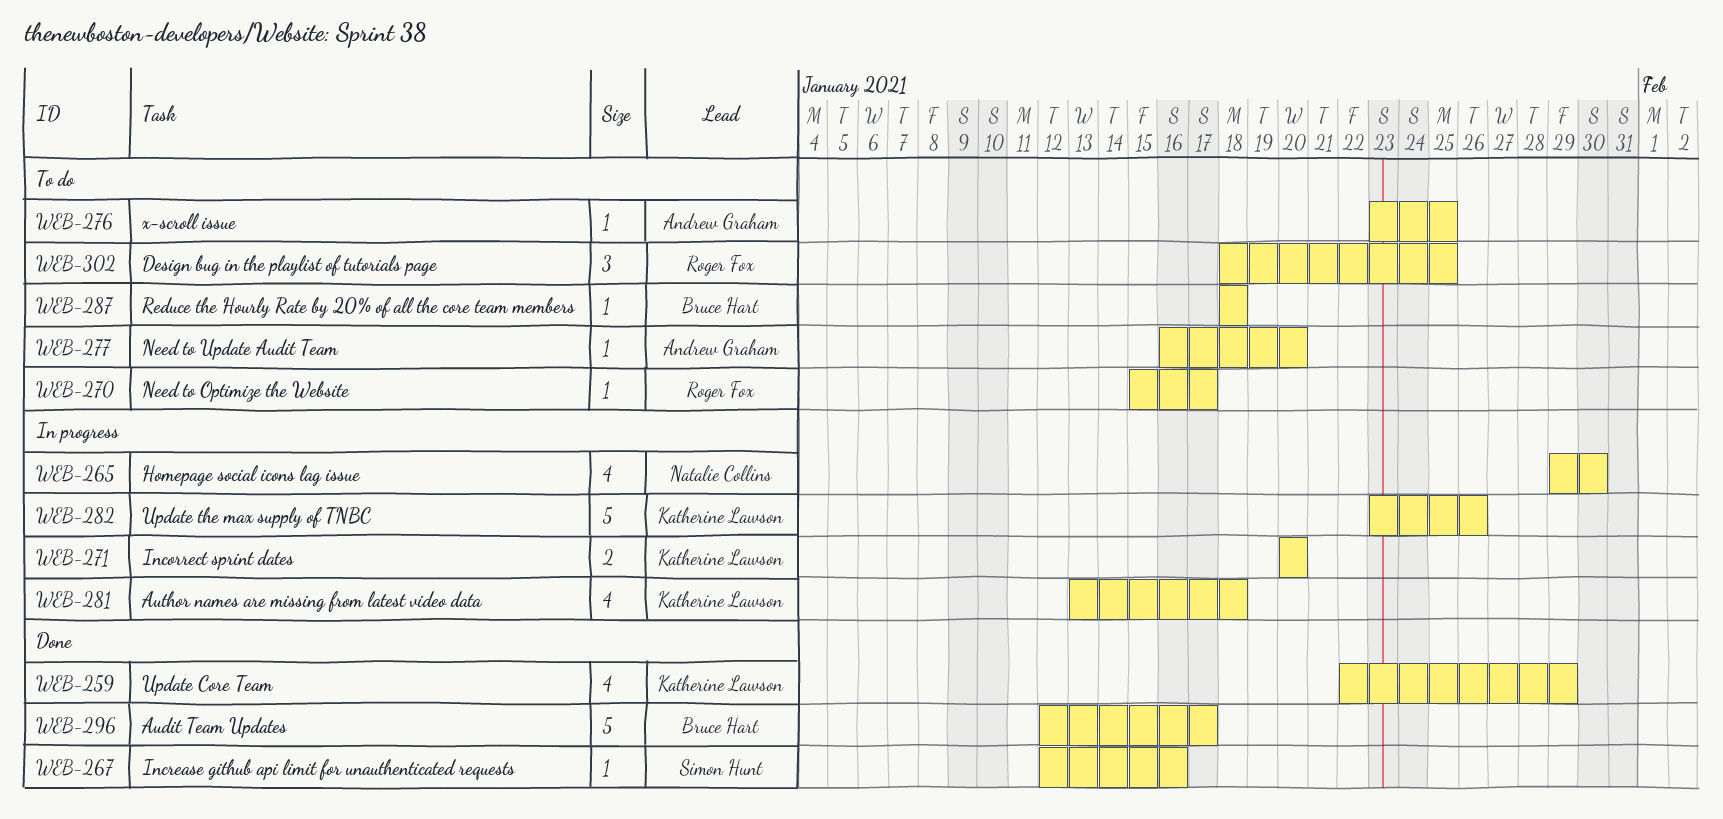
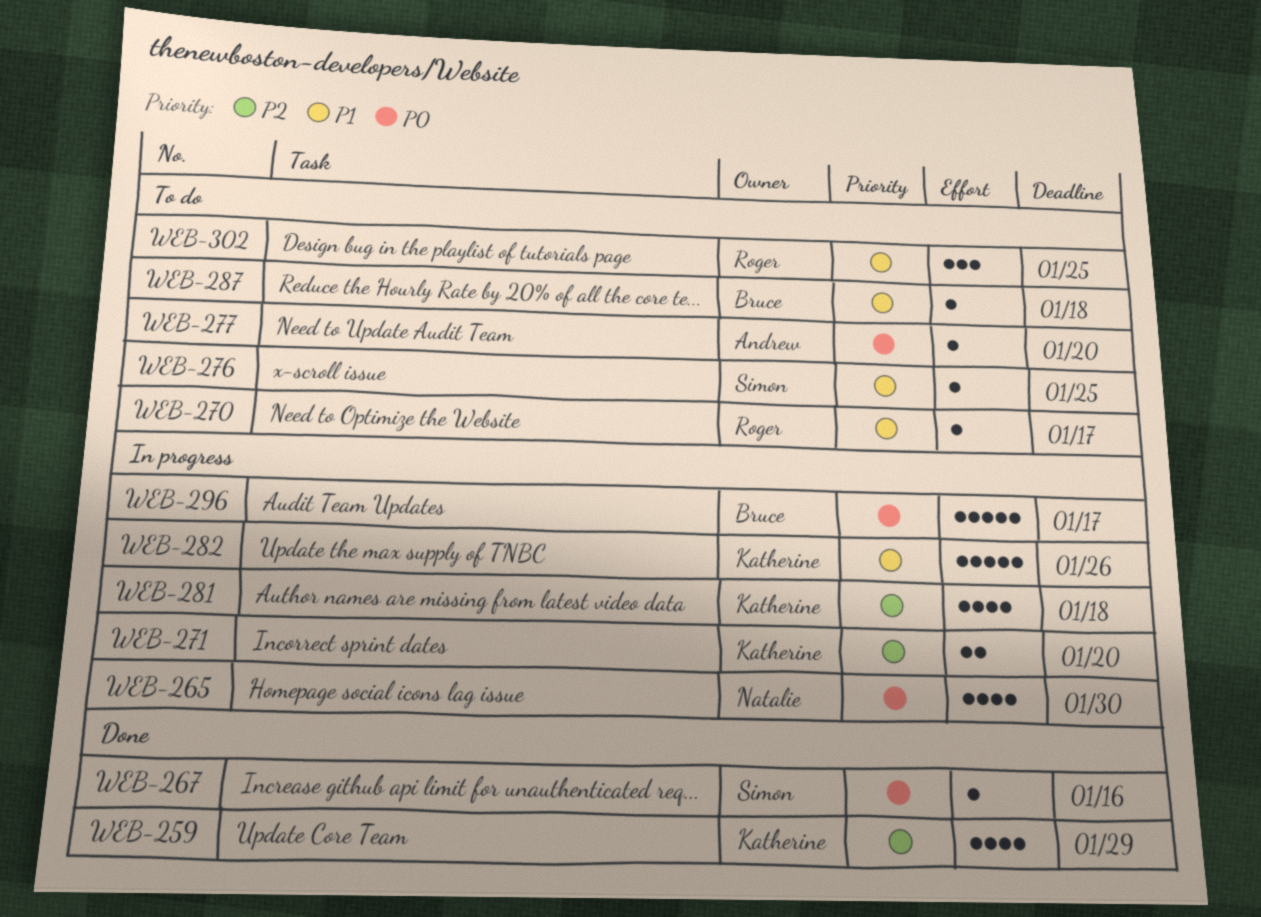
WEB-276, owner: Andrew Graham -> Simon Hunt
WEB-296, status: Done -> In progress

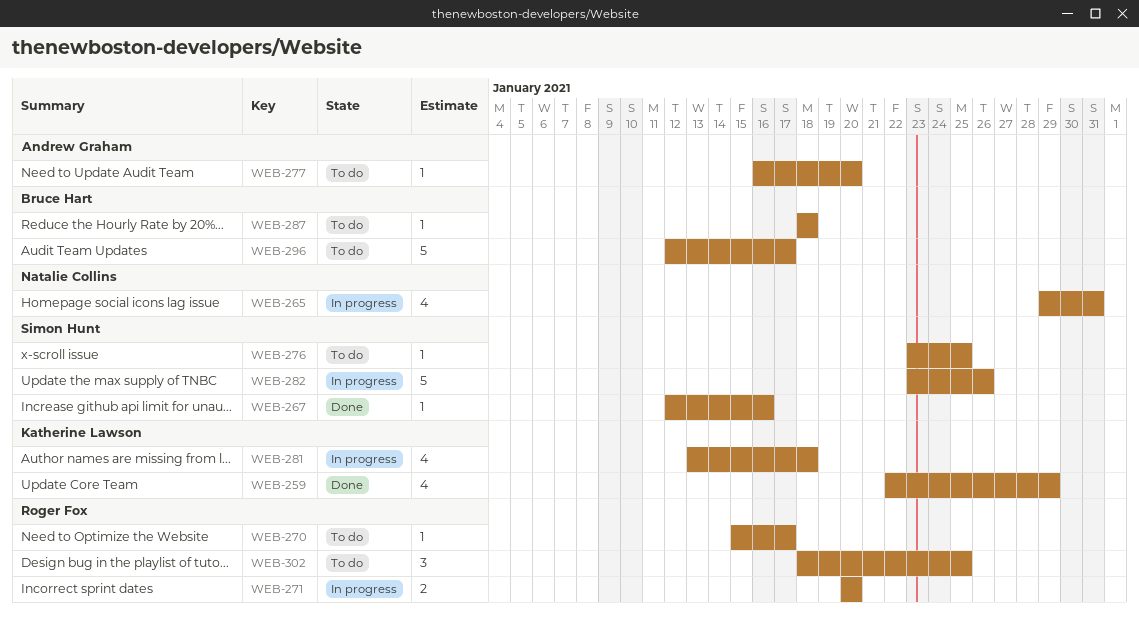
WEB-265, due: Jan 30 -> Jan 31
WEB-271, owner: Katherine Lawson -> Roger Fox
WEB-282, owner: Katherine Lawson -> Simon Hunt
WEB-296, status: In progress -> To do

